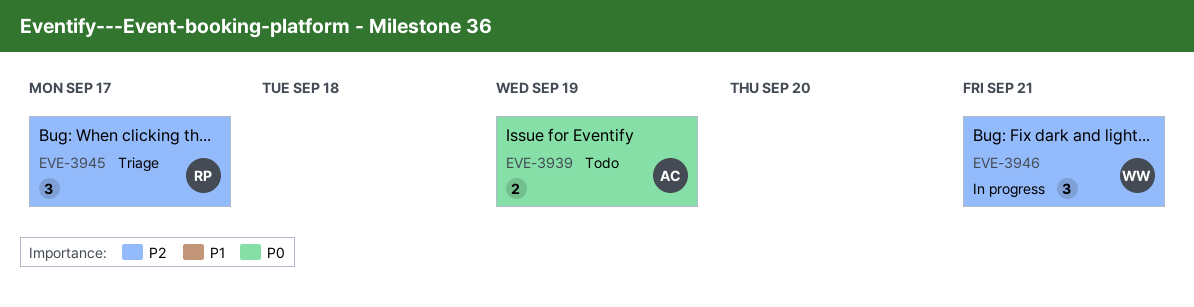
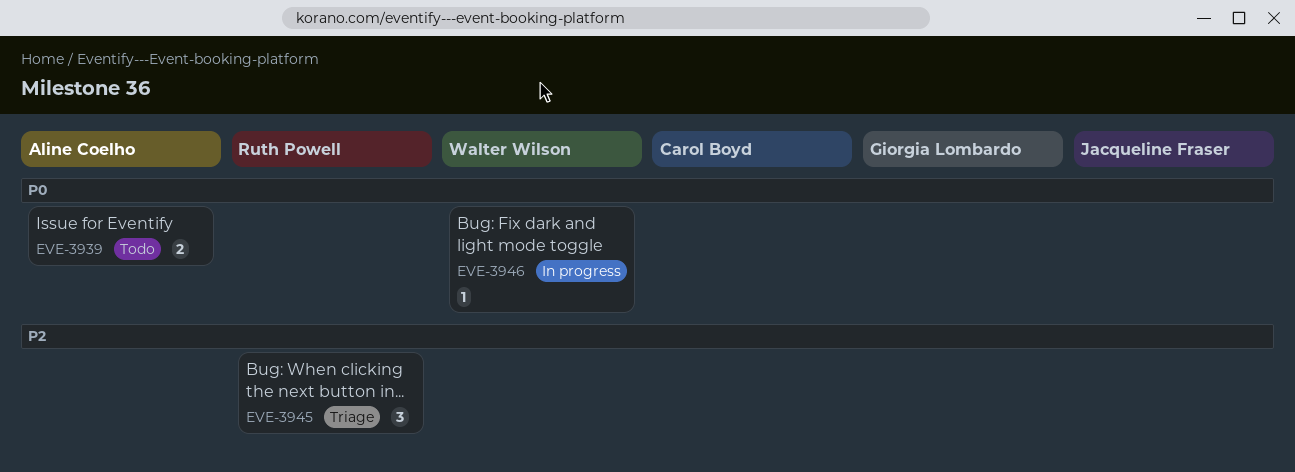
EVE-3946, priority: P2 -> P0
EVE-3946, estimate: 3 -> 1

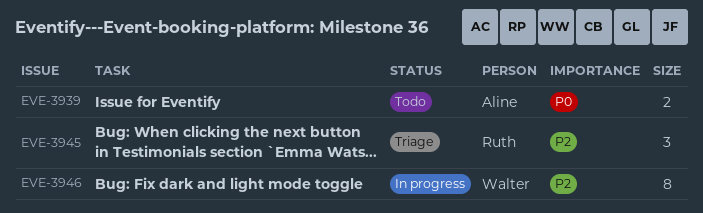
EVE-3946, priority: P0 -> P2
EVE-3946, estimate: 1 -> 8

